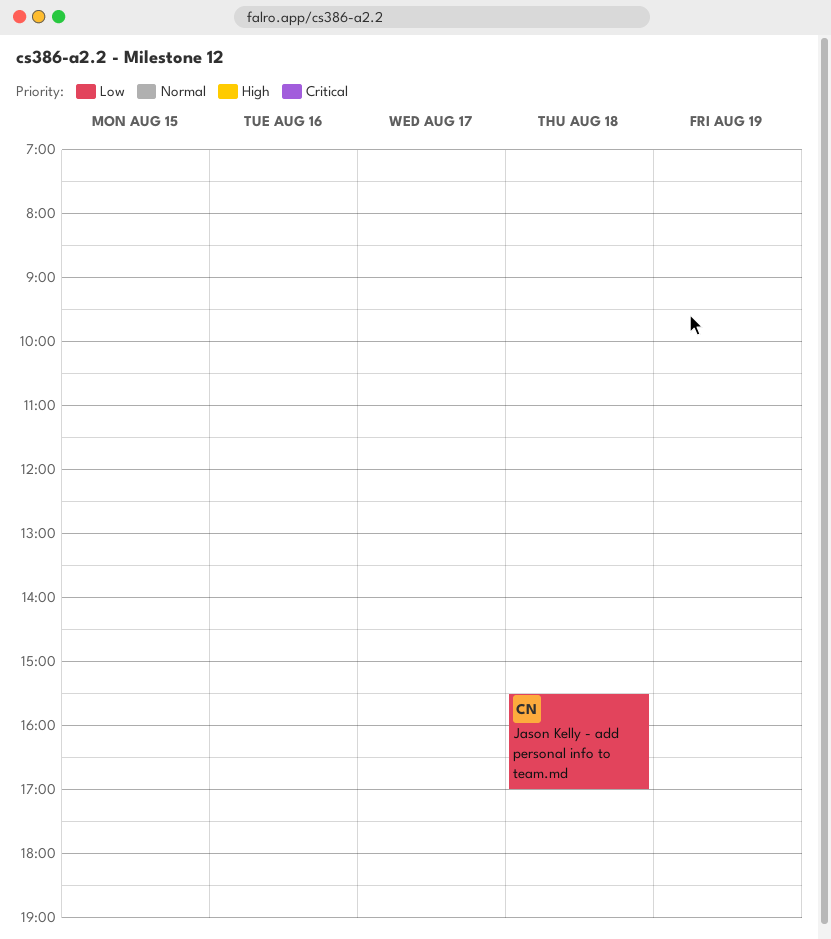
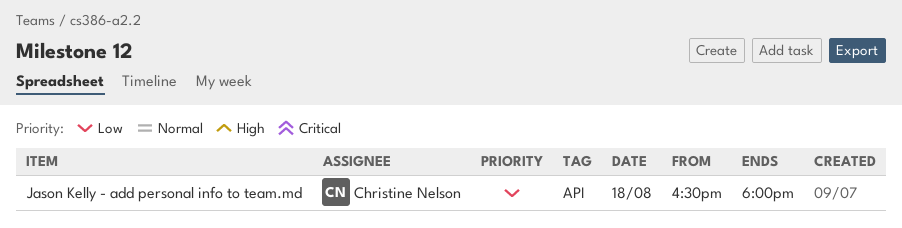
Jason Kelly - add personal info to team.md, begins: 15:30 -> 16:30
Jason Kelly - add personal info to team.md, ends: 17:00 -> 18:00

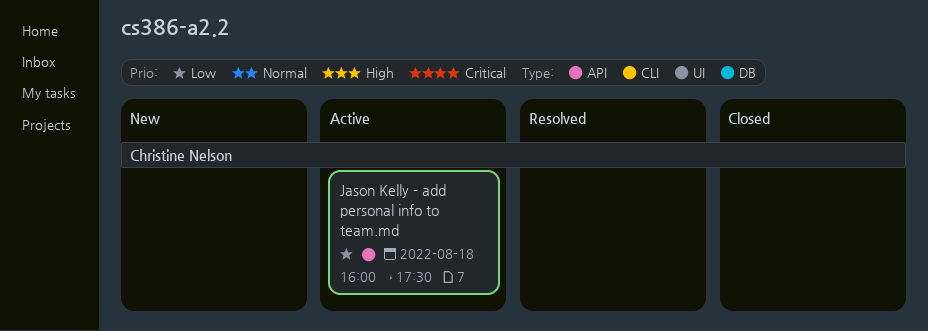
Jason Kelly - add personal info to team.md, begins: 16:30 -> 16:00
Jason Kelly - add personal info to team.md, ends: 18:00 -> 17:30

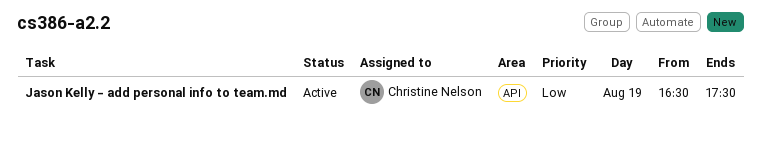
Jason Kelly - add personal info to team.md, day: Aug 18 -> Aug 19
Jason Kelly - add personal info to team.md, begins: 16:00 -> 16:30

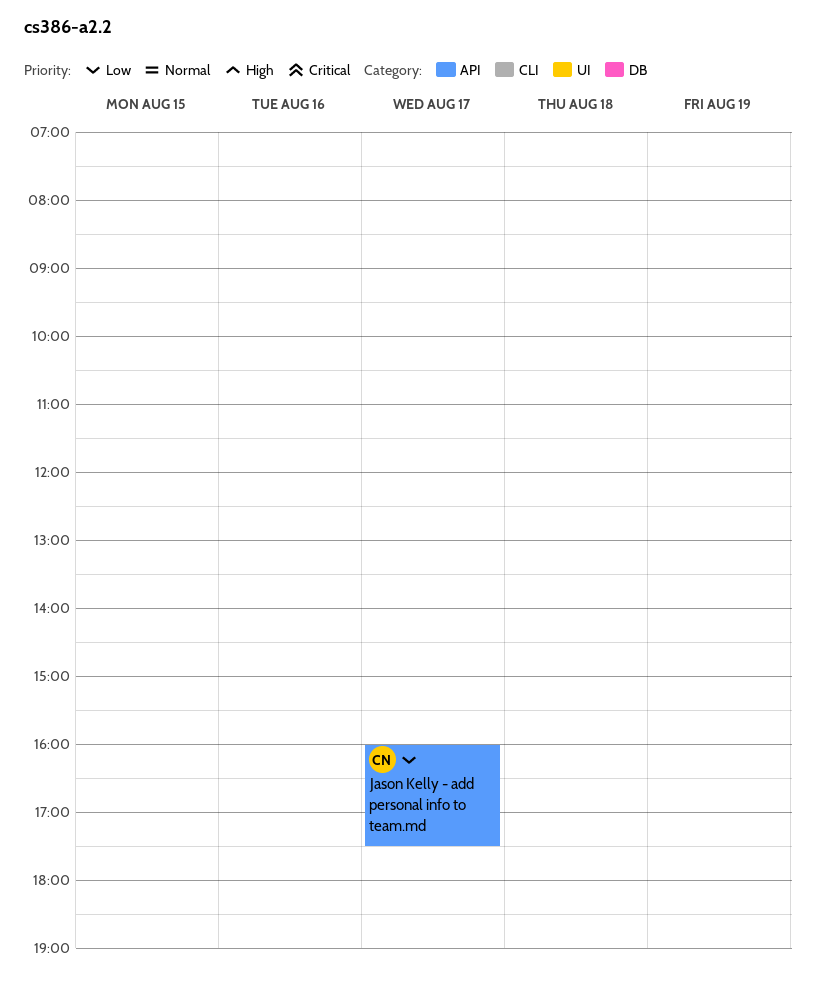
Jason Kelly - add personal info to team.md, day: Aug 19 -> Aug 17
Jason Kelly - add personal info to team.md, begins: 16:30 -> 16:00

